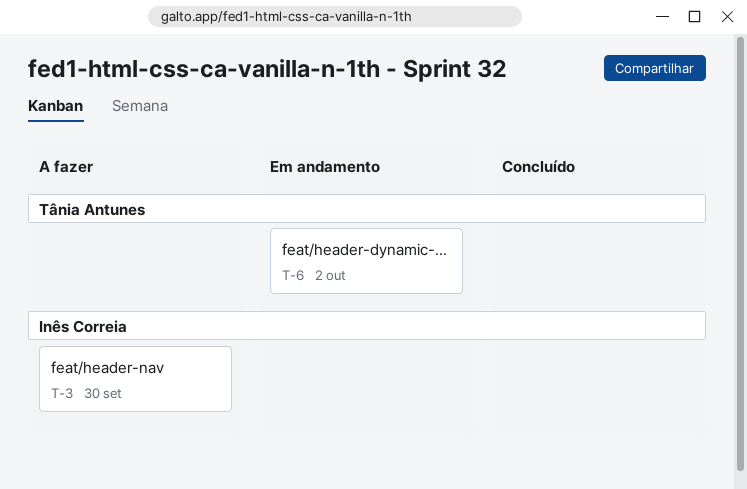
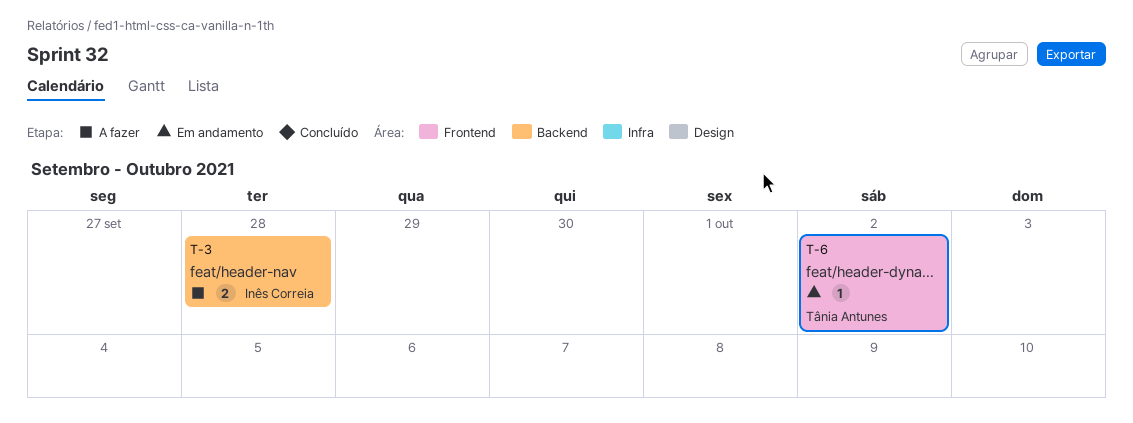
T-3, due: Sep 30 -> Sep 28

